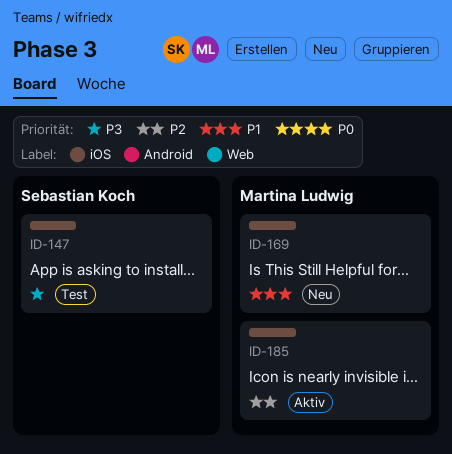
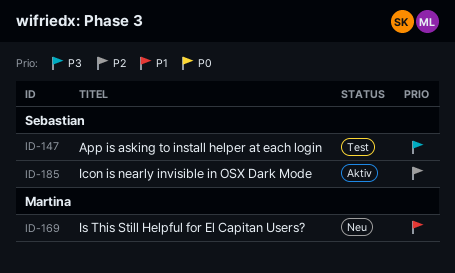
ID-185, owner: Martina Ludwig -> Sebastian Koch

